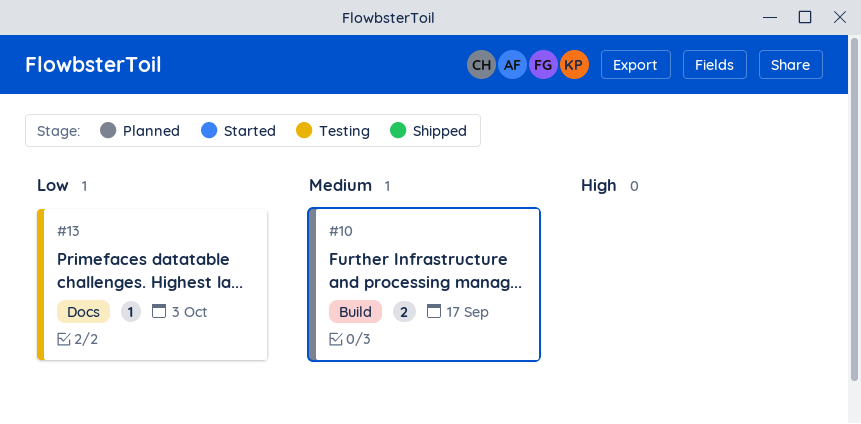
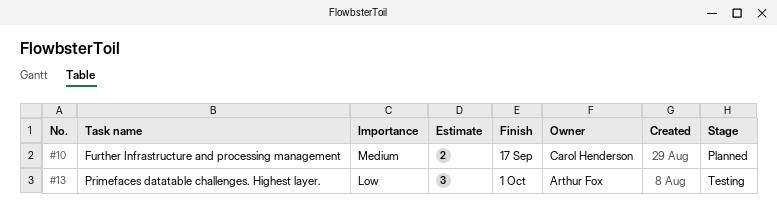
#13, estimate: 1 -> 3
#13, due: Oct 3 -> Oct 1

